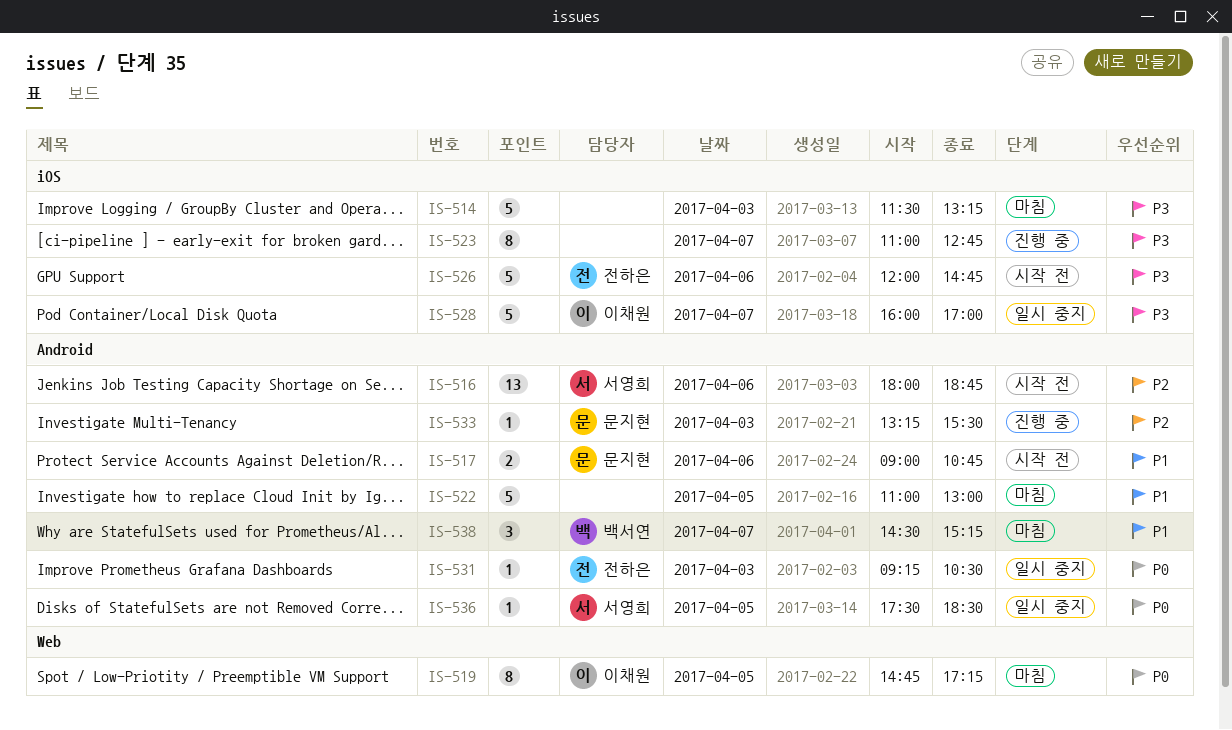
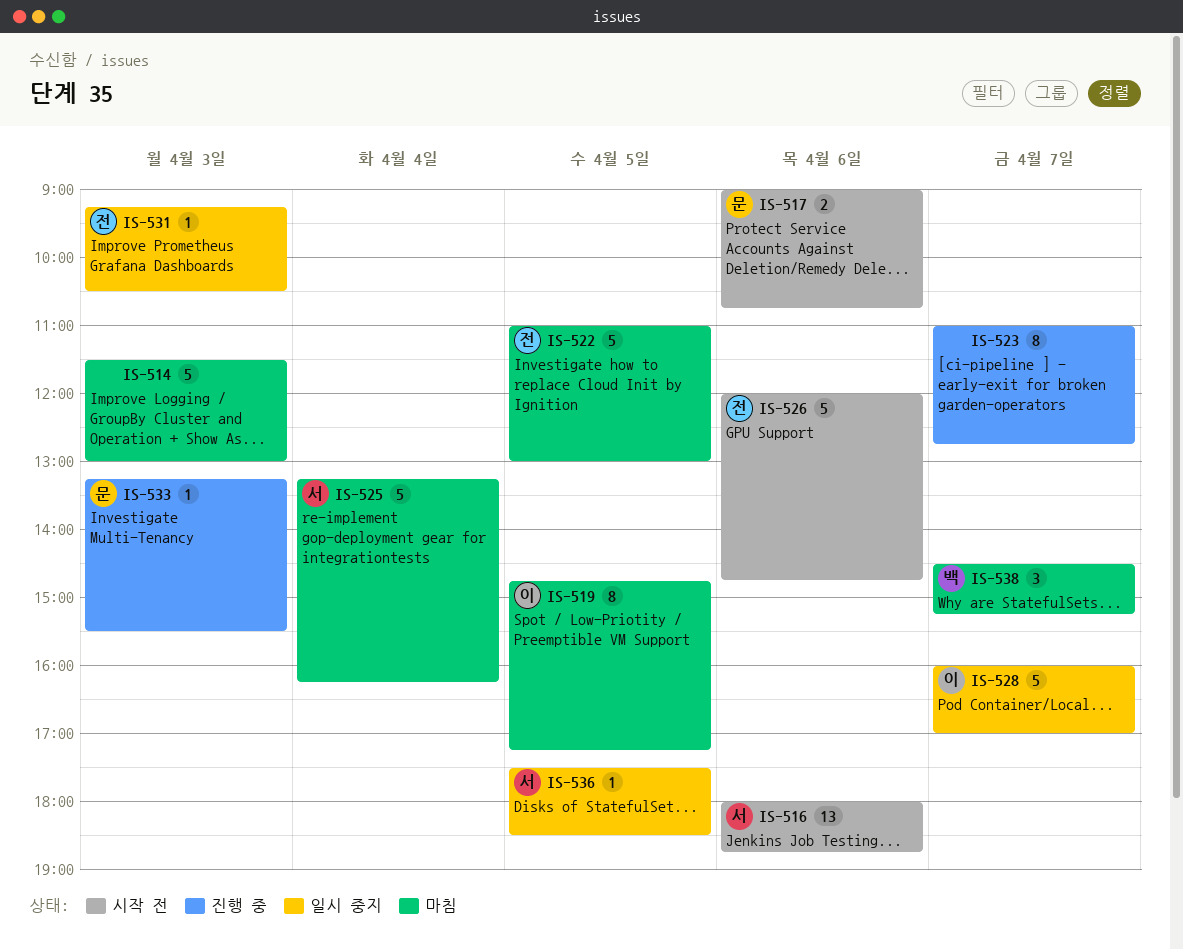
IS-514, ends: 13:15 -> 13:00
IS-522, owner: none -> 전하은
IS-525: none -> present

